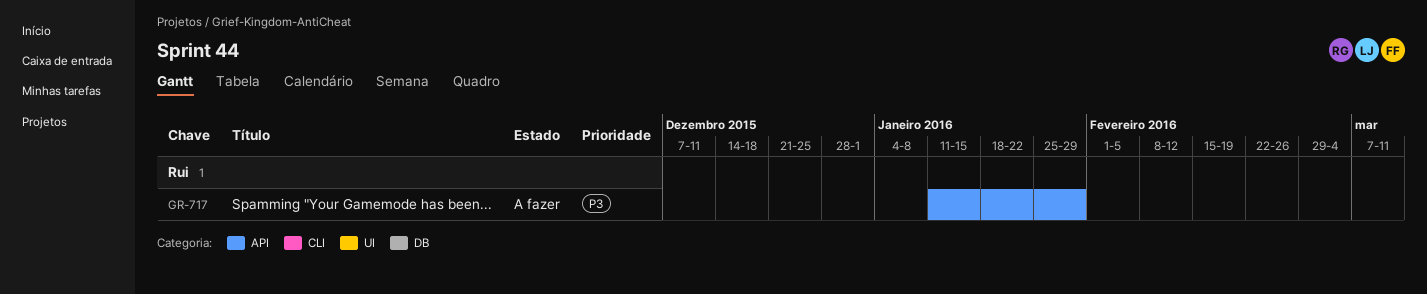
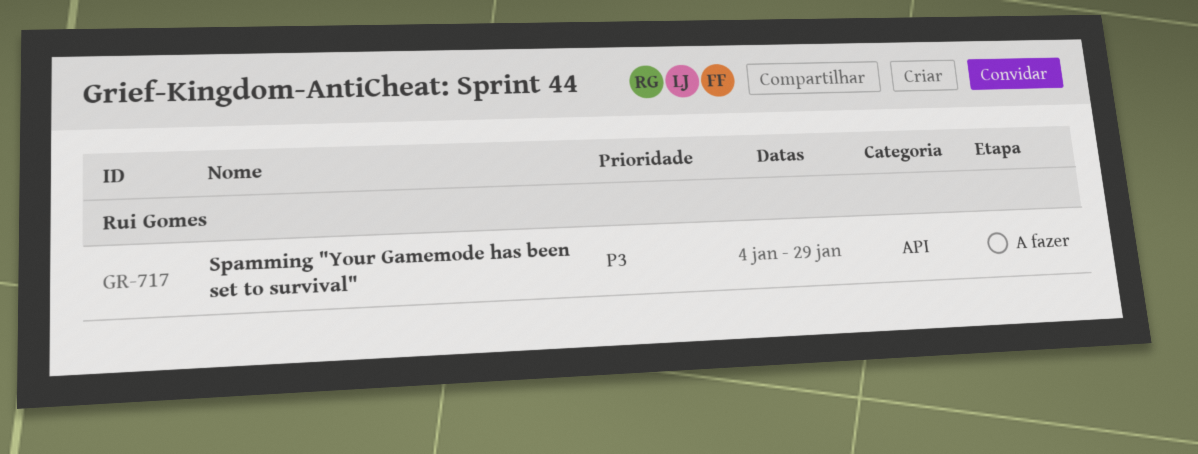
GR-717, start: Jan 11 -> Jan 4

